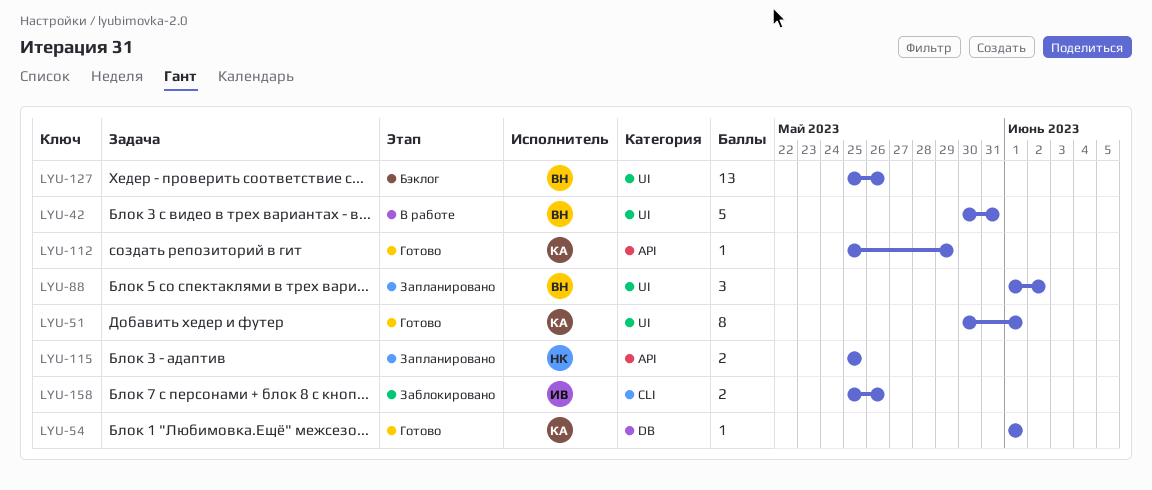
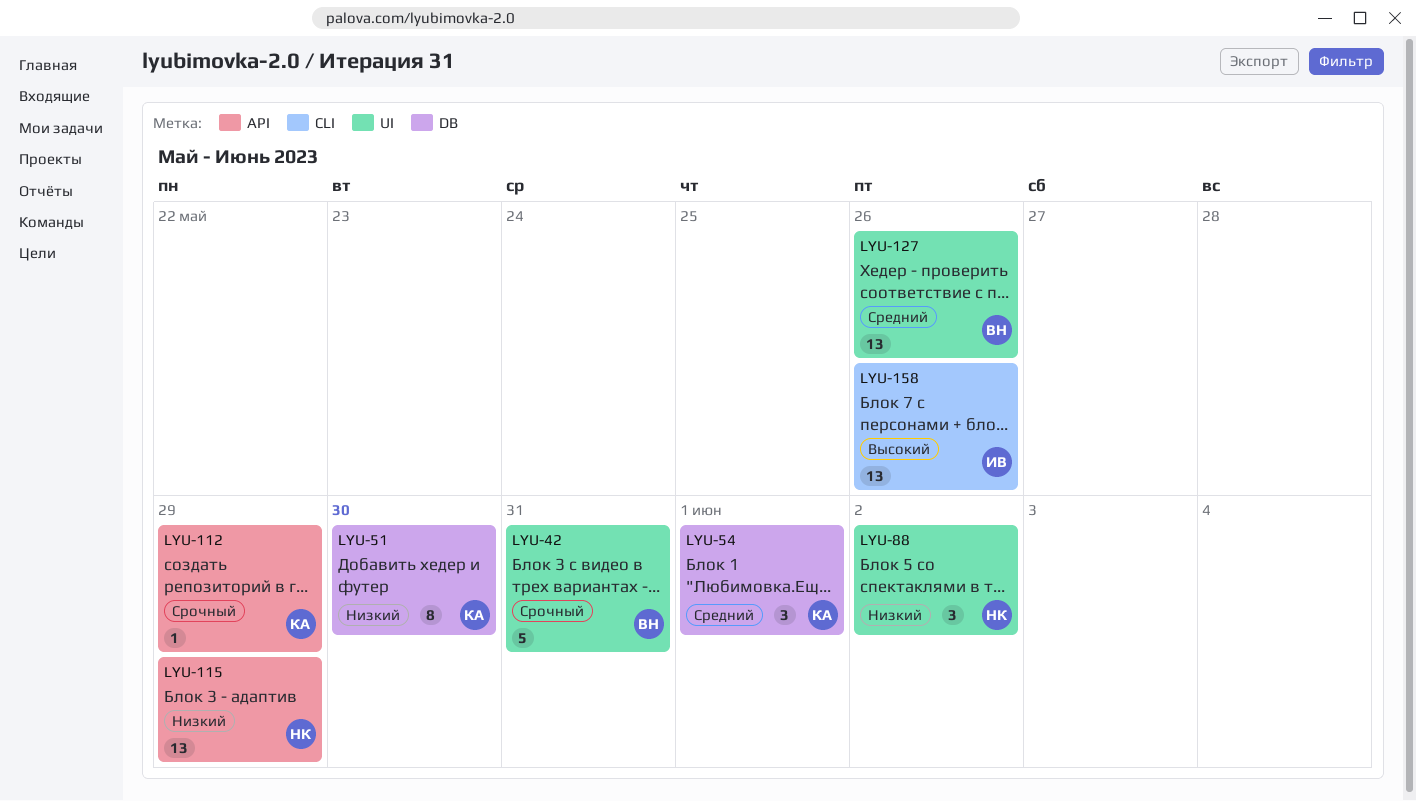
LYU-51, label: UI -> DB
LYU-51, due: Jun 1 -> May 30
LYU-54, estimate: 1 -> 3
LYU-88, owner: ВН -> НК
LYU-115, estimate: 2 -> 13
LYU-115, due: May 25 -> May 29
LYU-158, estimate: 2 -> 13

